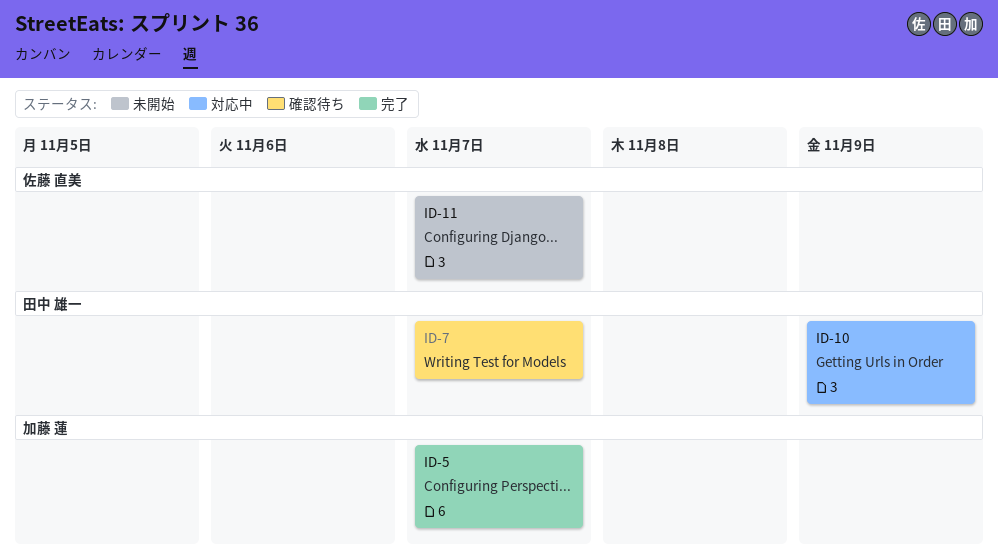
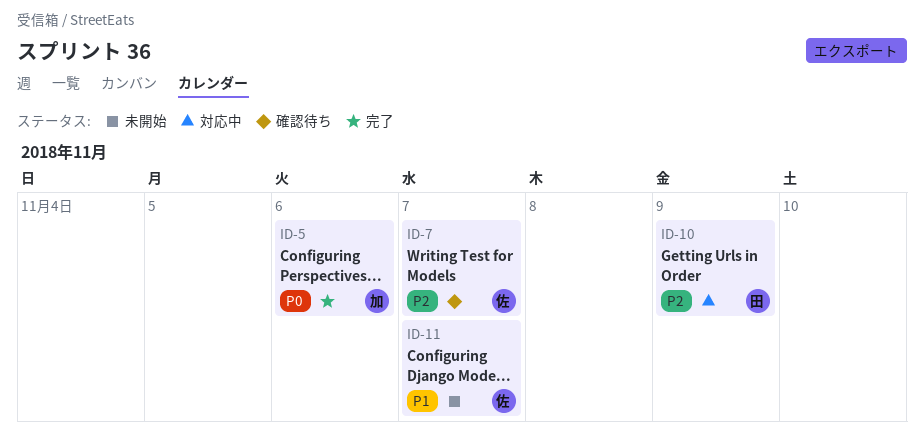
ID-5, due: Nov 7 -> Nov 6
ID-7, owner: 田中 雄一 -> 佐藤 直美

